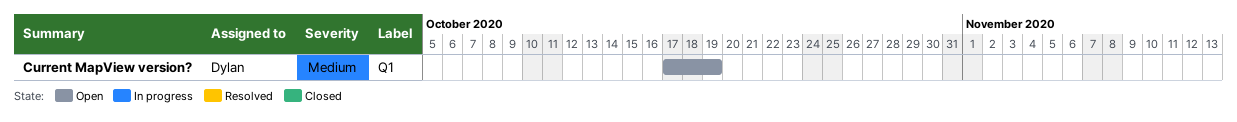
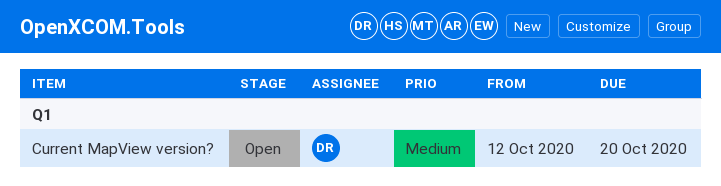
Current MapView version?, start: Oct 17 -> Oct 12
Current MapView version?, due: Oct 19 -> Oct 20

